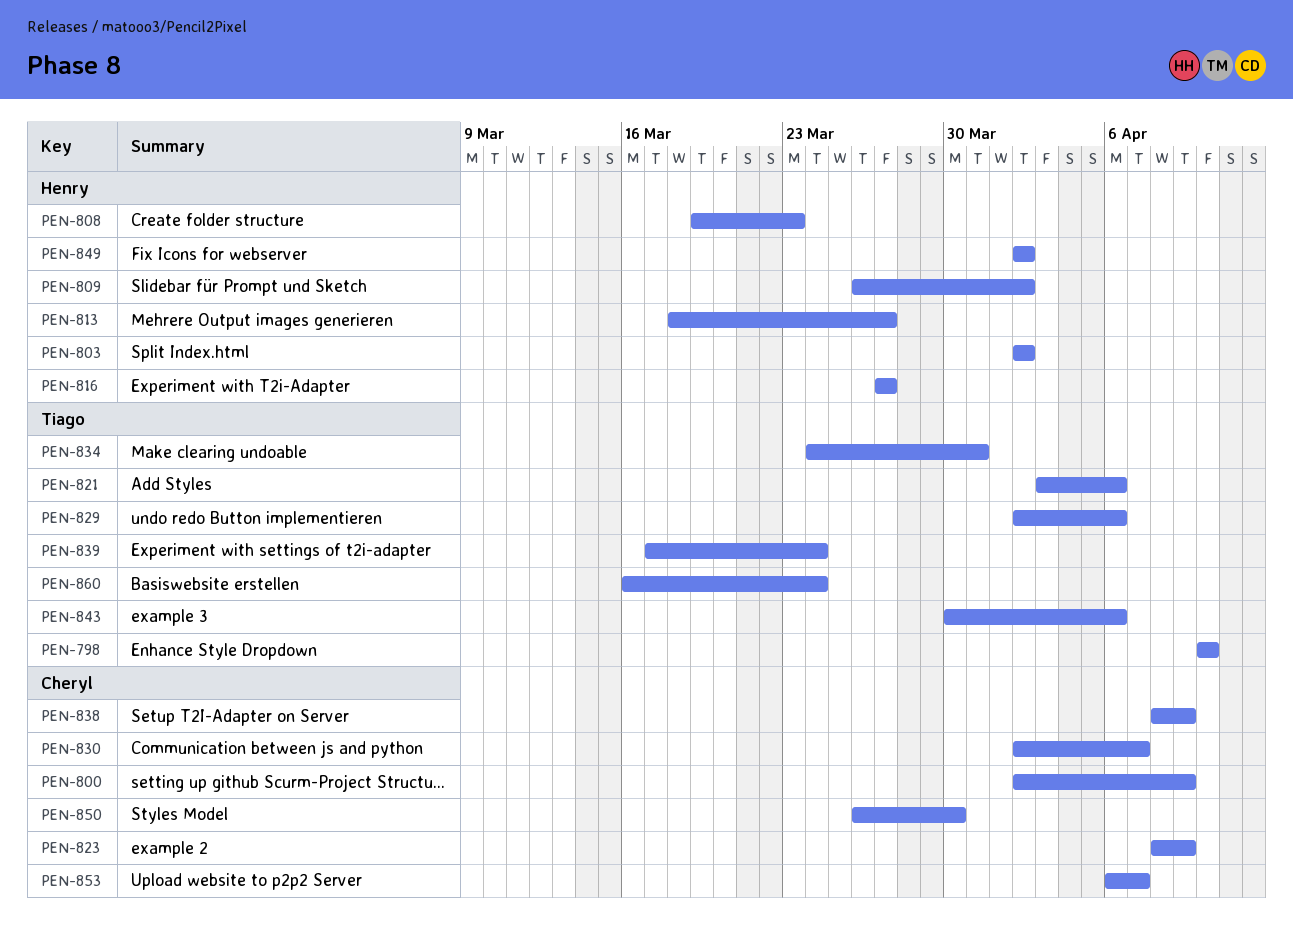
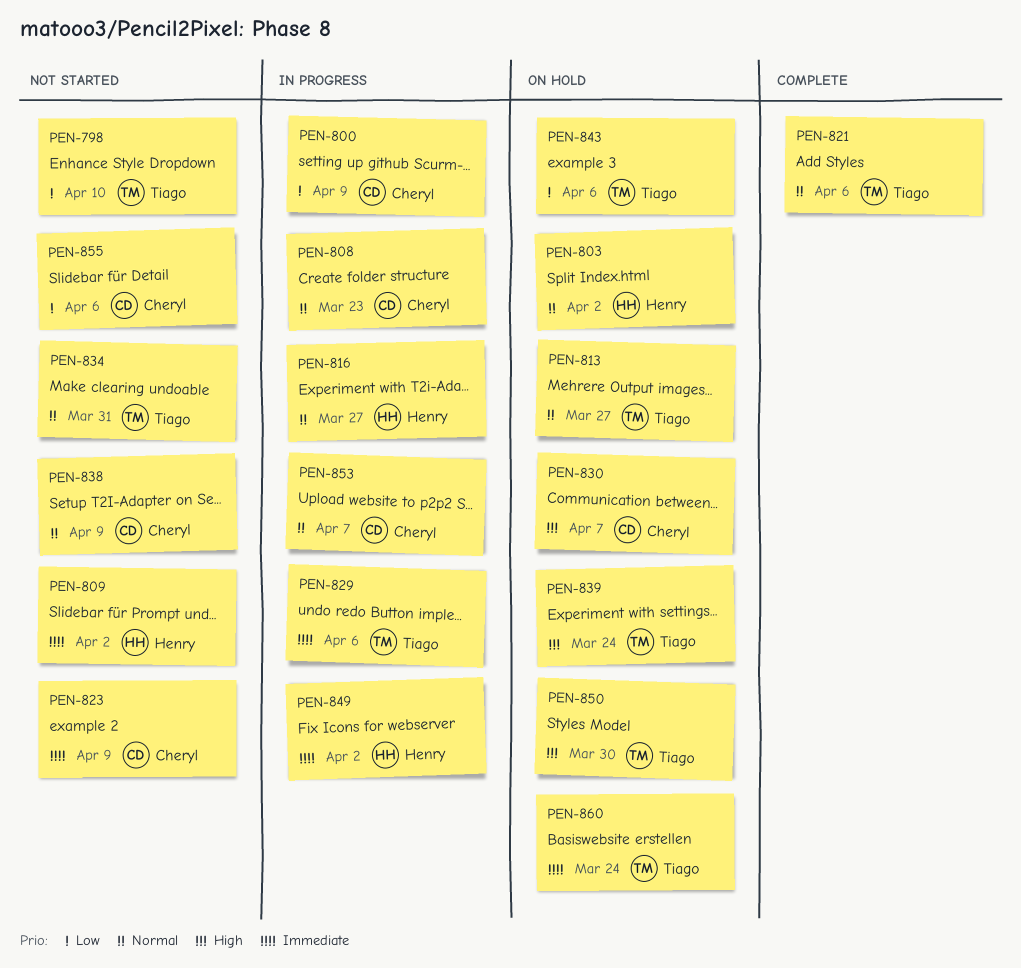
PEN-808, owner: Henry -> Cheryl
PEN-813, owner: Henry -> Tiago
PEN-850, owner: Cheryl -> Tiago
PEN-855: none -> present

